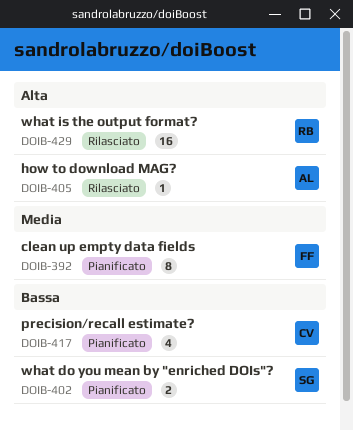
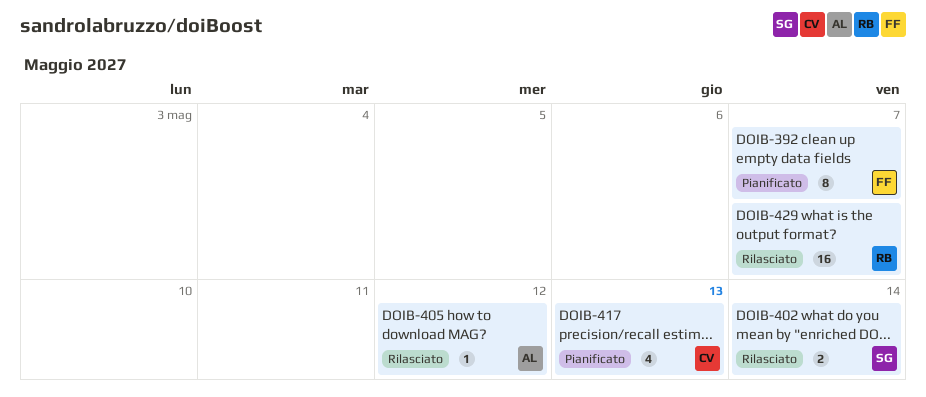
DOIB-402, status: Pianificato -> Rilasciato

